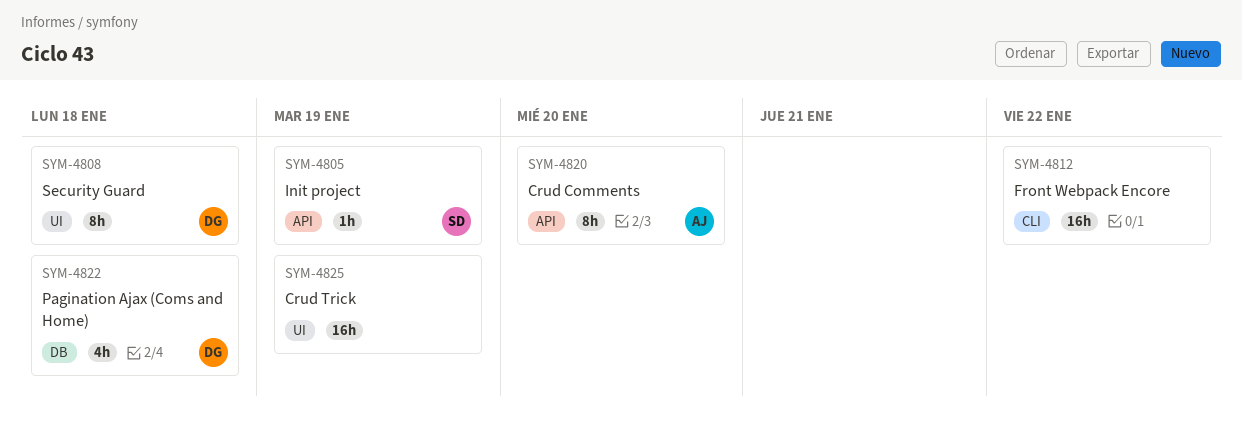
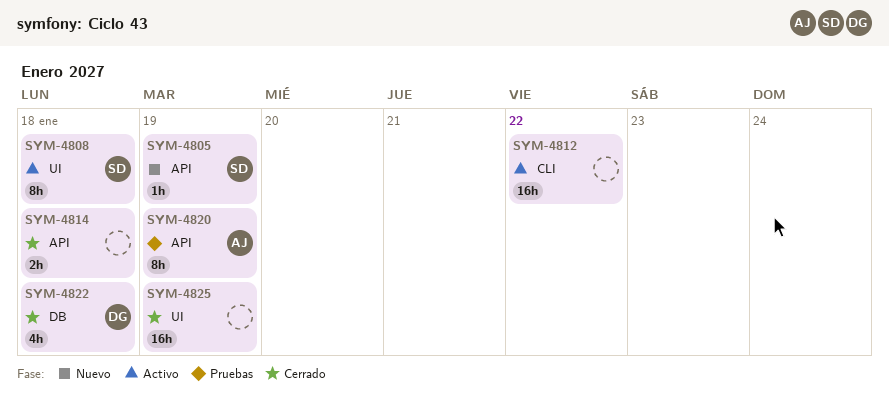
SYM-4808, owner: DG -> SD
SYM-4814: none -> present
SYM-4820, due: Jan 20 -> Jan 19

